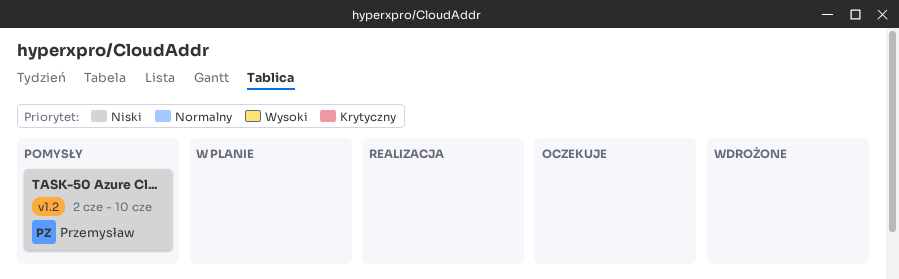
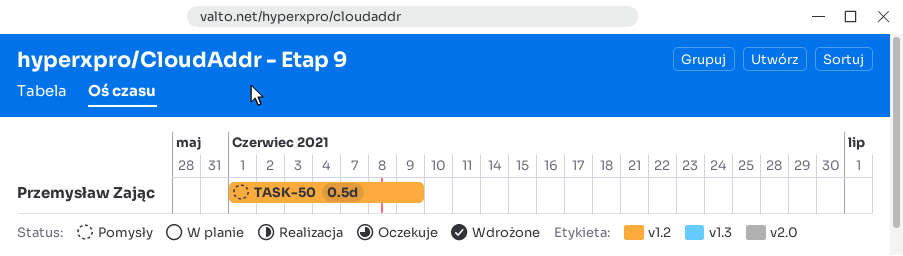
TASK-50, start: Jun 2 -> Jun 1
TASK-50, due: Jun 10 -> Jun 9

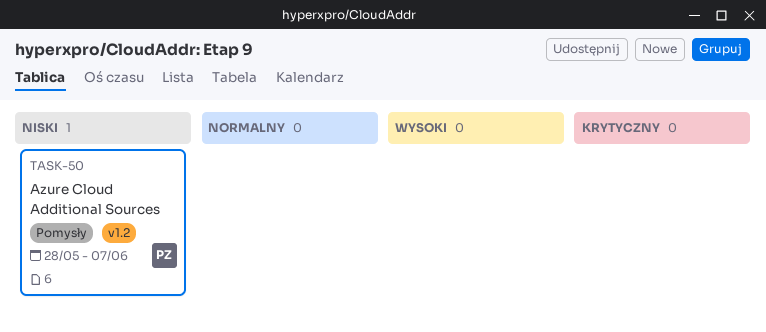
TASK-50, start: Jun 1 -> May 28
TASK-50, due: Jun 9 -> Jun 7

